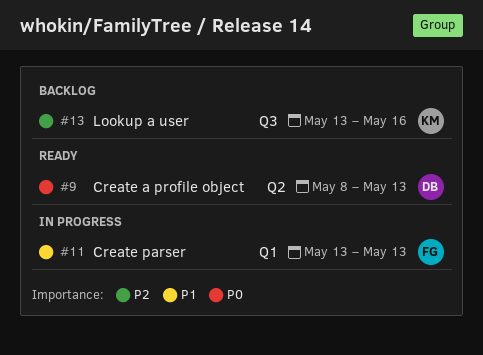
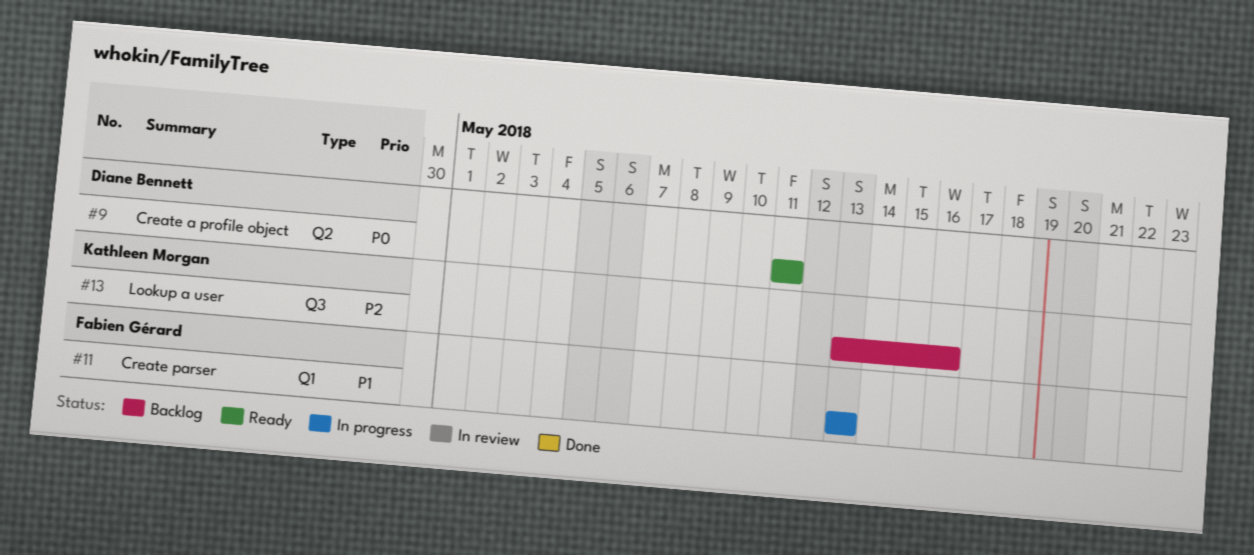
#9, start: May 8 -> May 11
#9, due: May 13 -> May 11

